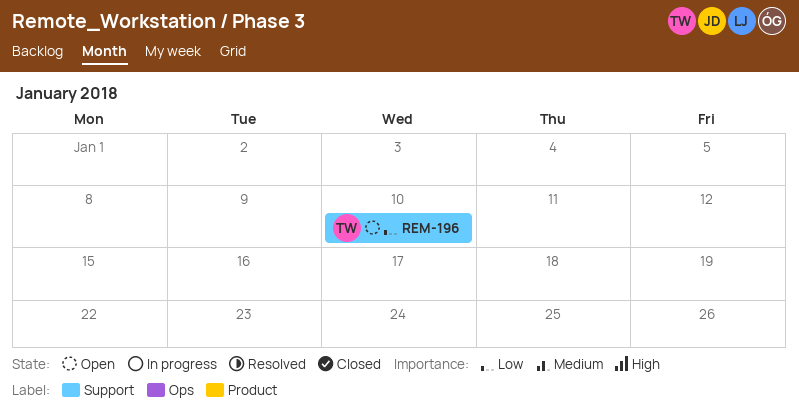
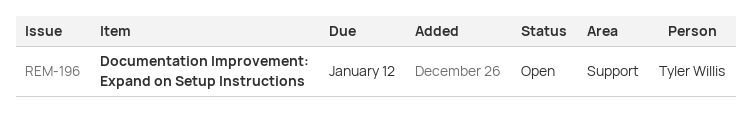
REM-196, due: Jan 10 -> Jan 12

